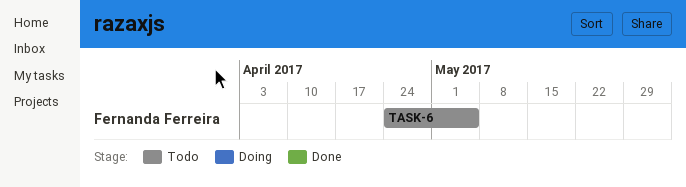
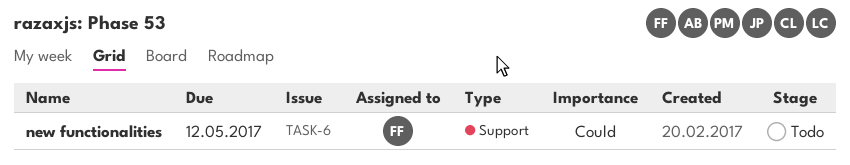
TASK-6, due: May 5 -> May 12

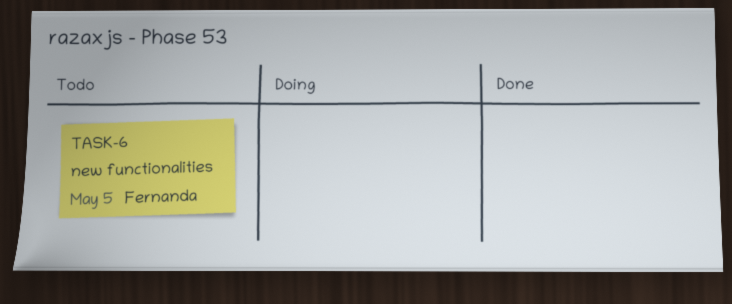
TASK-6, due: May 12 -> May 5

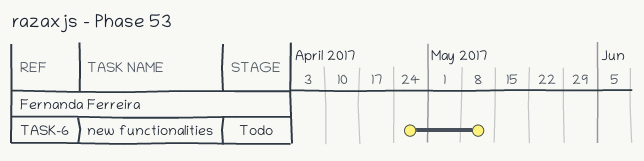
TASK-6, due: May 5 -> May 12

